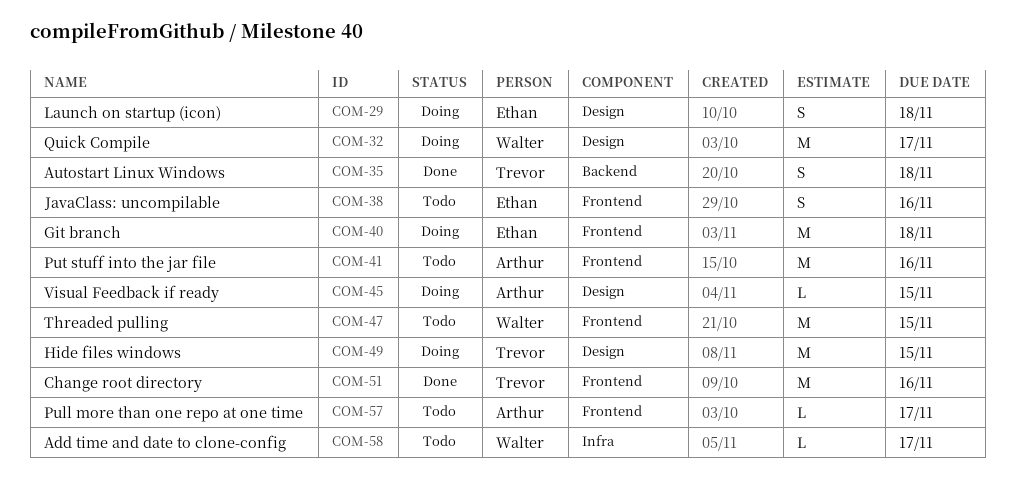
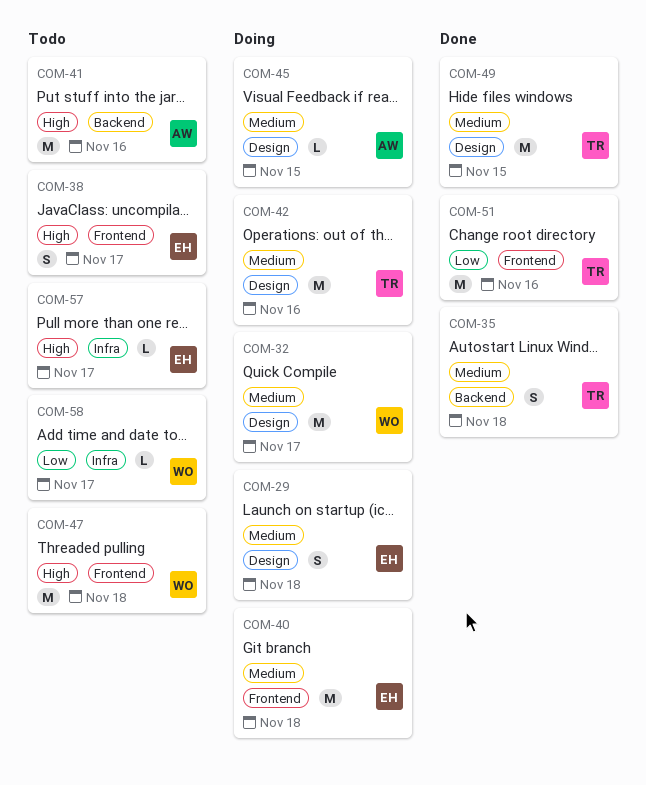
COM-38, due: Nov 16 -> Nov 17
COM-41, label: Frontend -> Backend
COM-42: none -> present
COM-47, due: Nov 15 -> Nov 18
COM-49, status: Doing -> Done
COM-57, owner: Arthur -> Ethan
COM-57, label: Frontend -> Infra

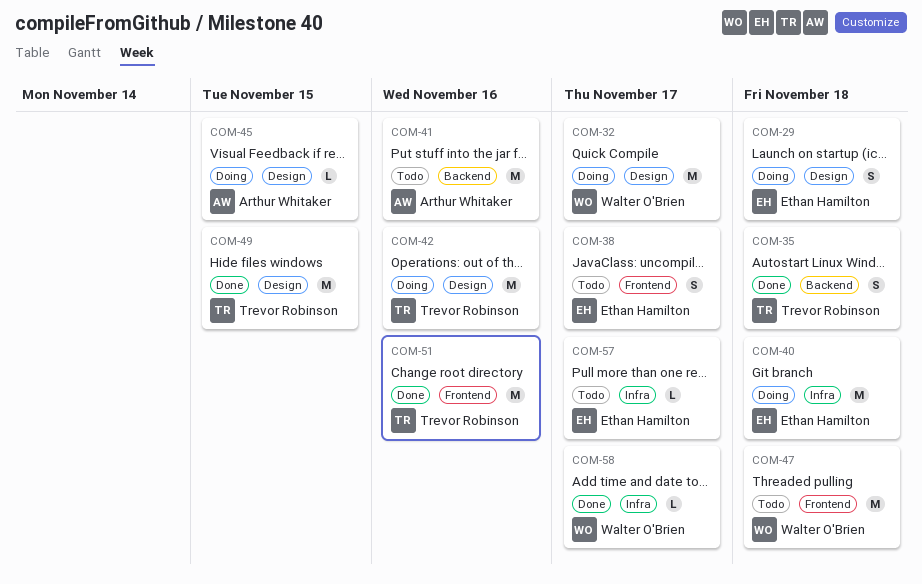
COM-40, label: Frontend -> Infra
COM-58, status: Todo -> Done

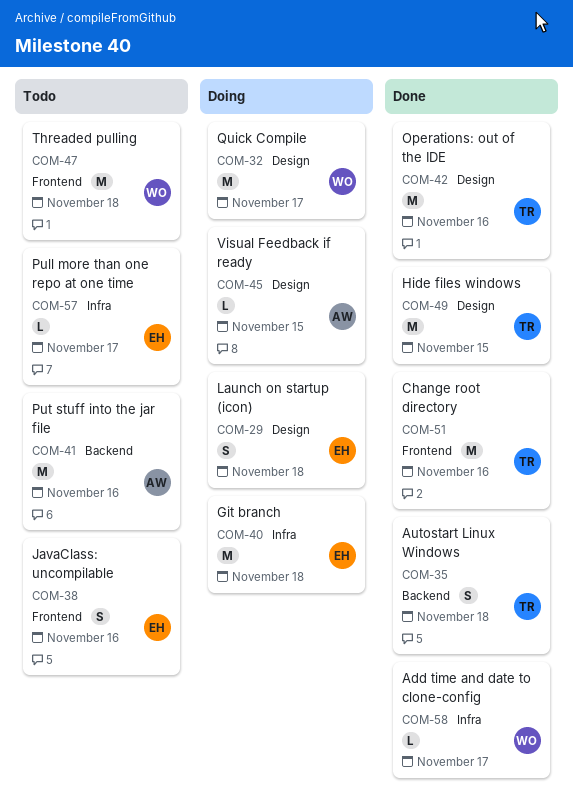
COM-38, due: Nov 17 -> Nov 16
COM-42, status: Doing -> Done

